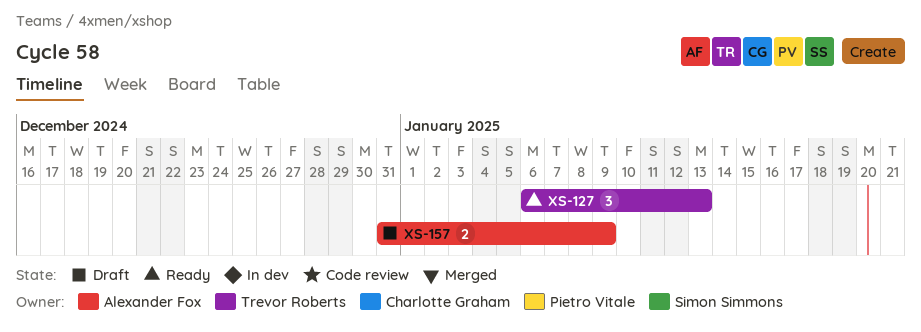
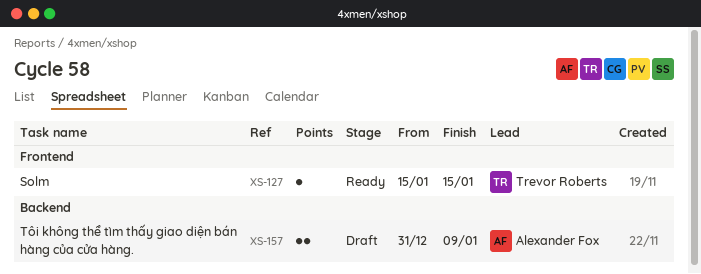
XS-127, estimate: 3 -> 1
XS-127, start: Jan 6 -> Jan 15
XS-127, due: Jan 13 -> Jan 15

